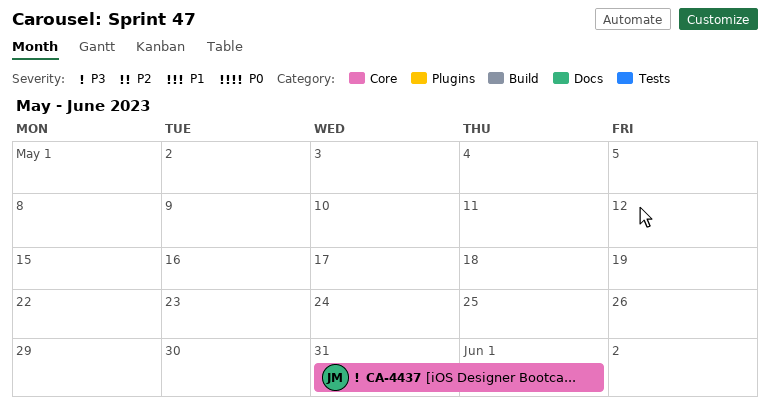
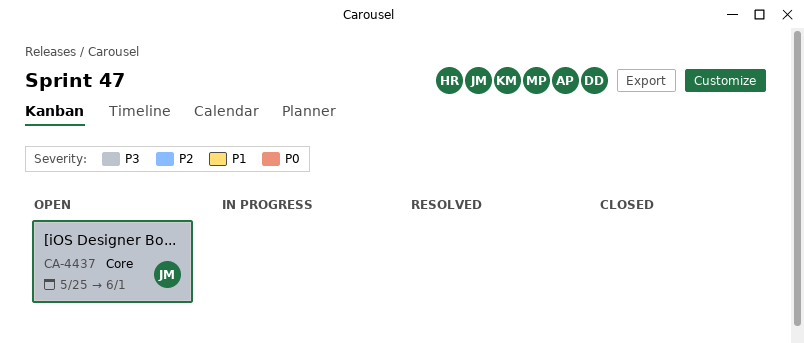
CA-4437, start: May 31 -> May 25

